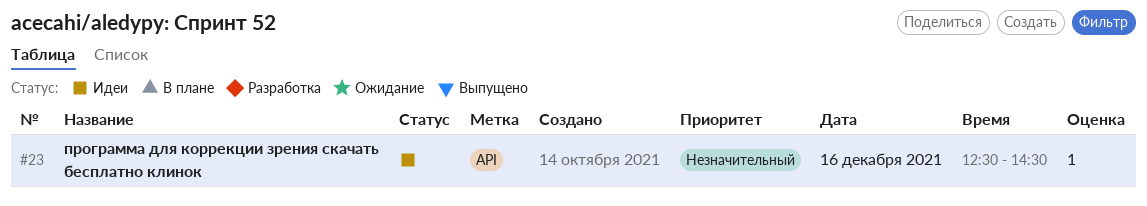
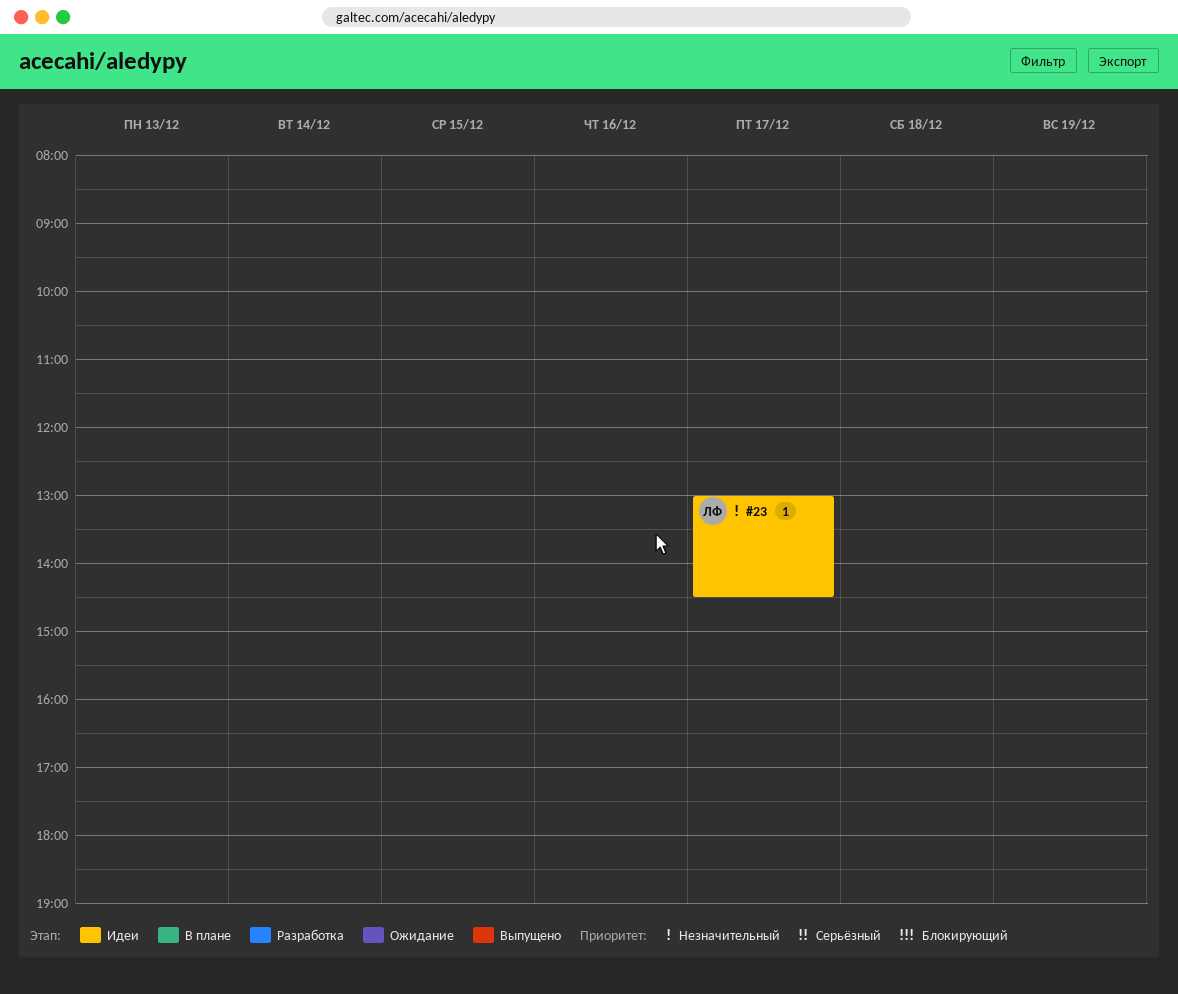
#23, day: Dec 16 -> Dec 17
#23, begins: 12:30 -> 13:00

